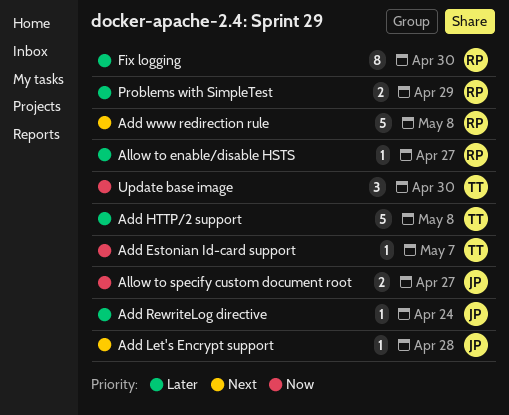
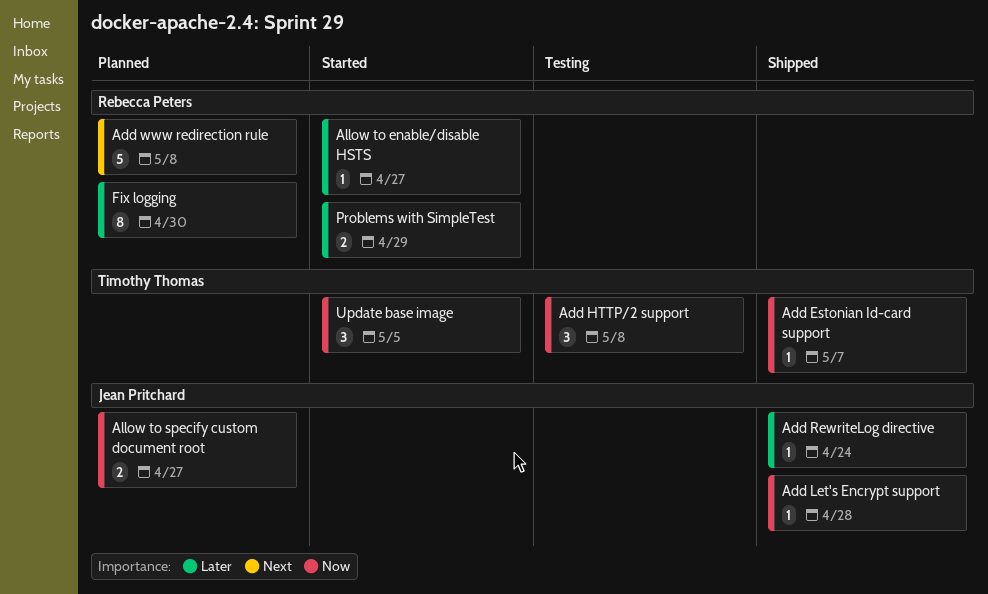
Add HTTP/2 support, priority: Later -> Now
Add HTTP/2 support, estimate: 5 -> 3
Add Let's Encrypt support, priority: Next -> Now
Update base image, due: Apr 30 -> May 5

